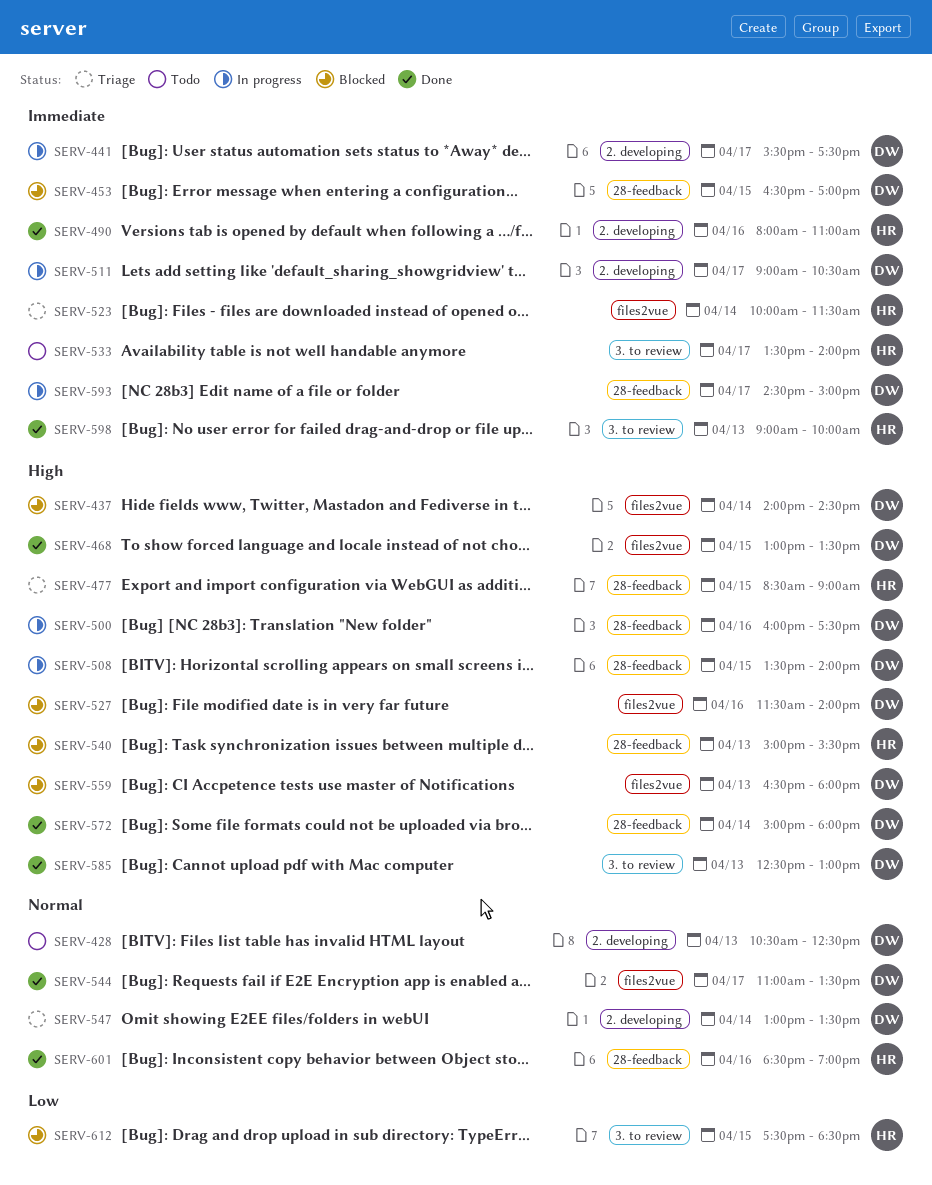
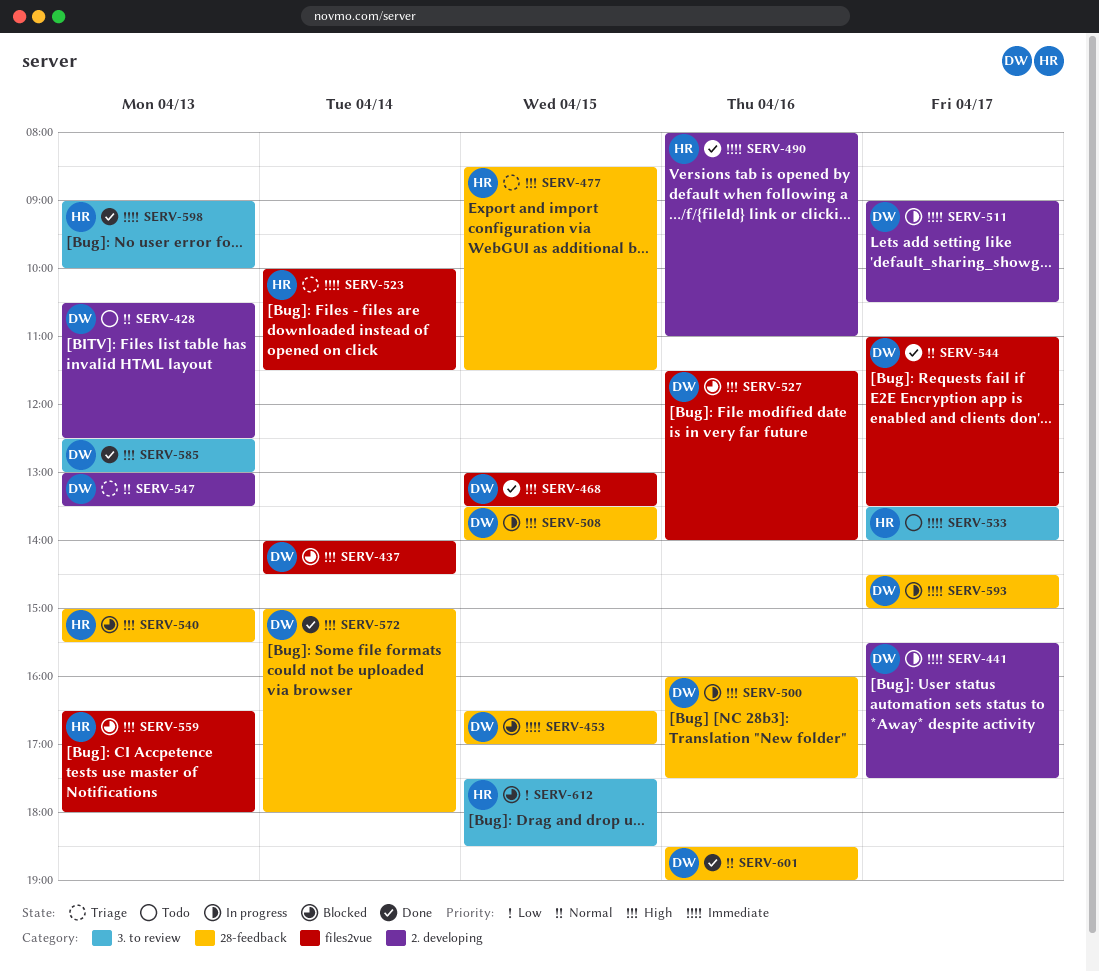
SERV-477, ends: 09:00 -> 11:30
SERV-547, day: Apr 14 -> Apr 13
SERV-559, owner: DW -> HR
SERV-601, owner: HR -> DW

